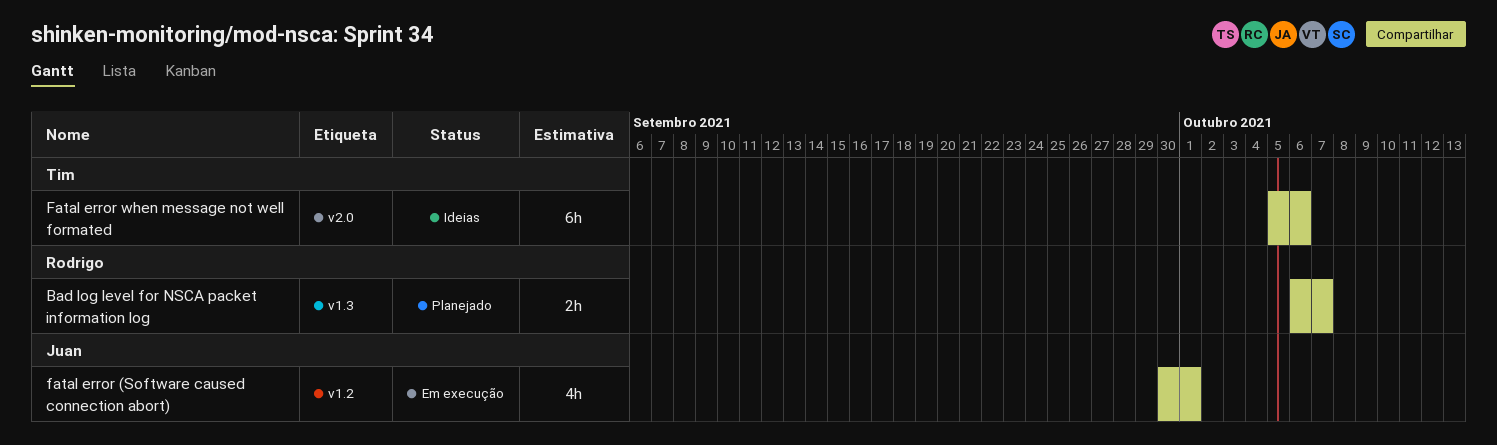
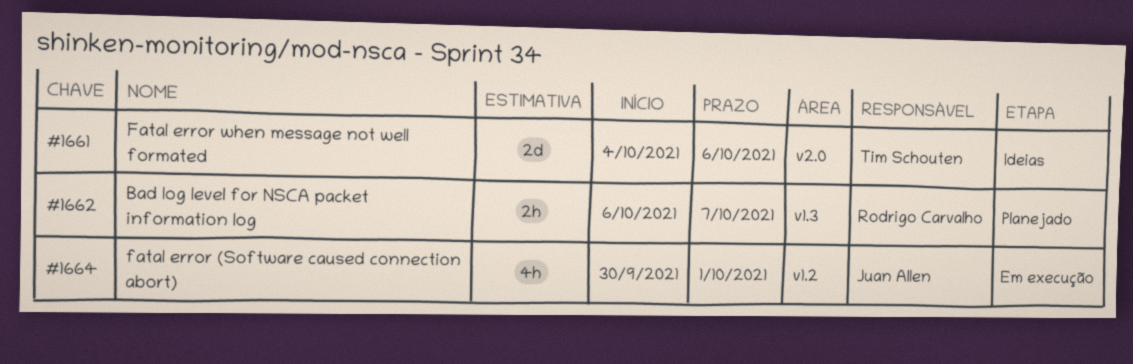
Fatal error when message not well formated, estimate: 6h -> 2d
Fatal error when message not well formated, start: Oct 5 -> Oct 4

